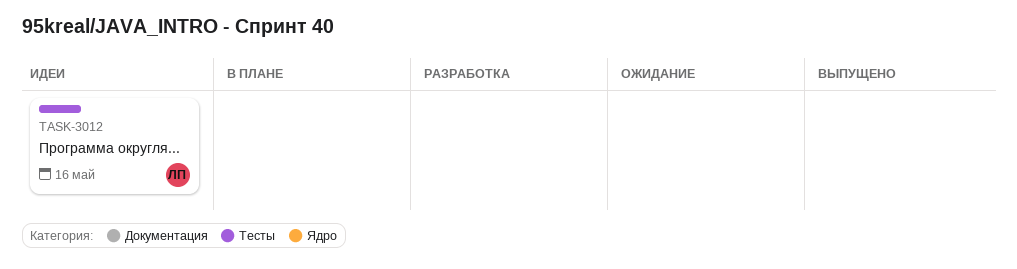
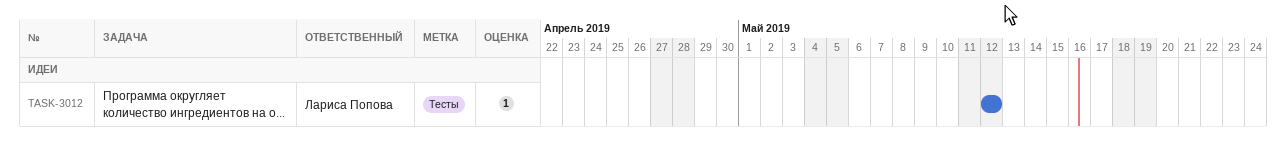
TASK-3012, due: May 16 -> May 12

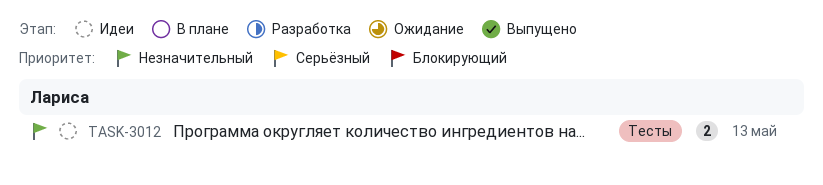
TASK-3012, estimate: 1 -> 2
TASK-3012, due: May 12 -> May 13

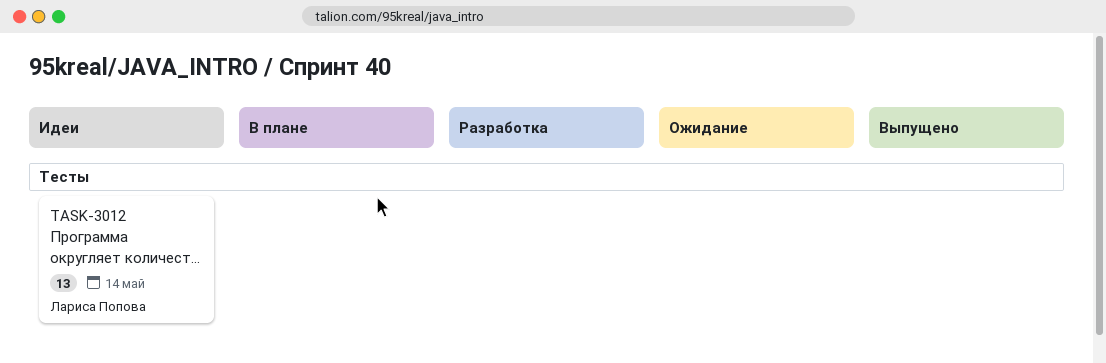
TASK-3012, estimate: 2 -> 13
TASK-3012, due: May 13 -> May 14

